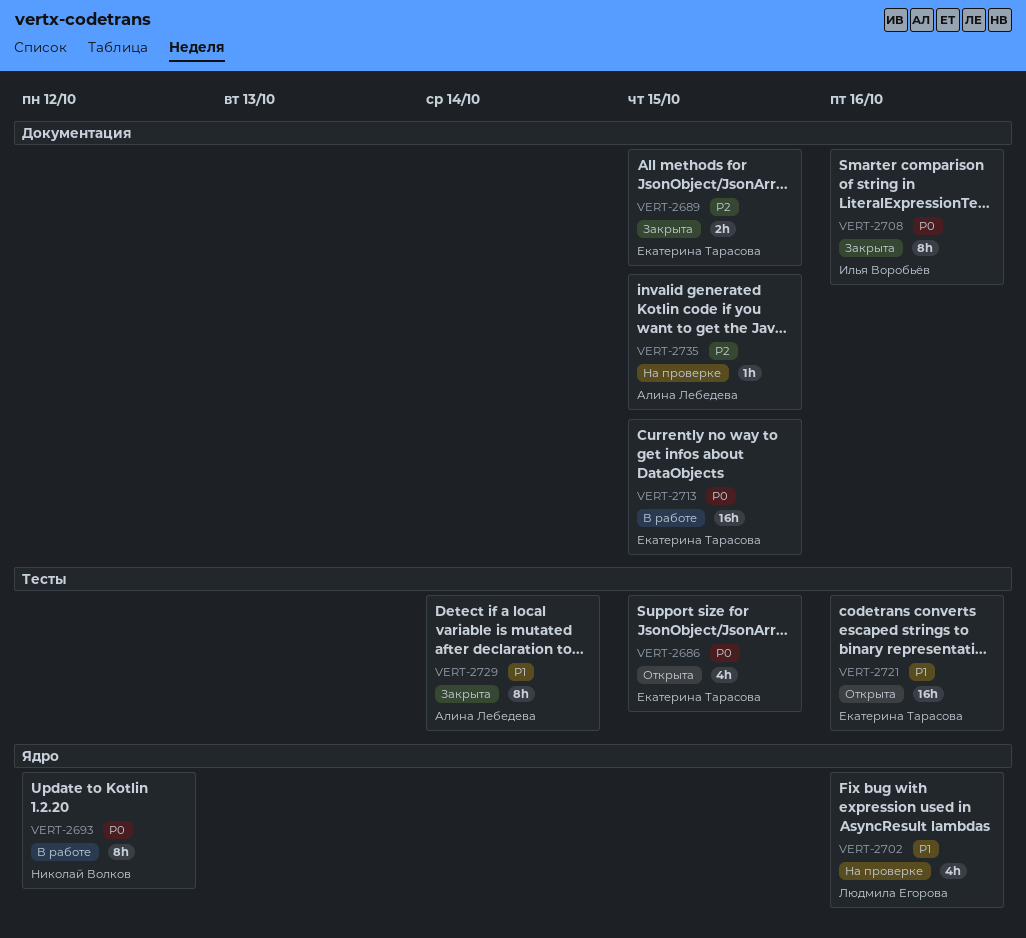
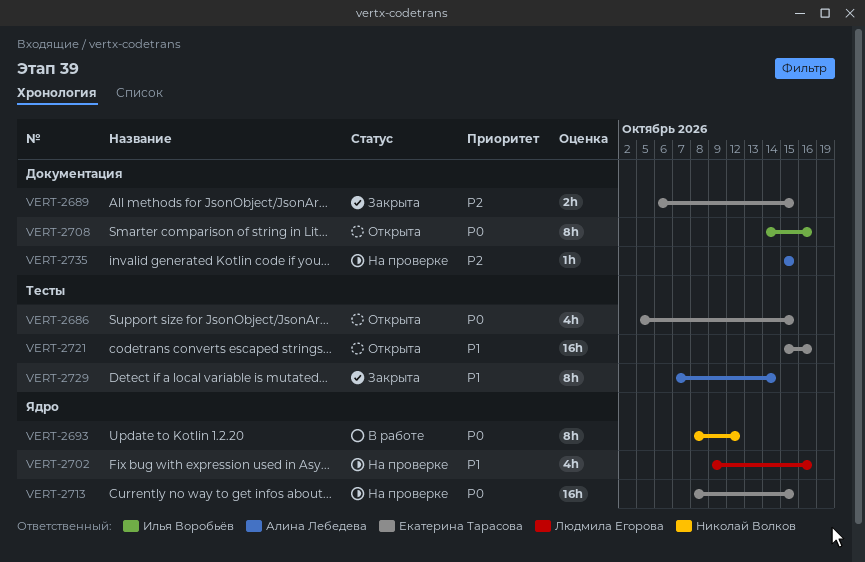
VERT-2708, status: Закрыта -> Открыта
VERT-2713, status: В работе -> На проверке
VERT-2713, label: Документация -> Ядро

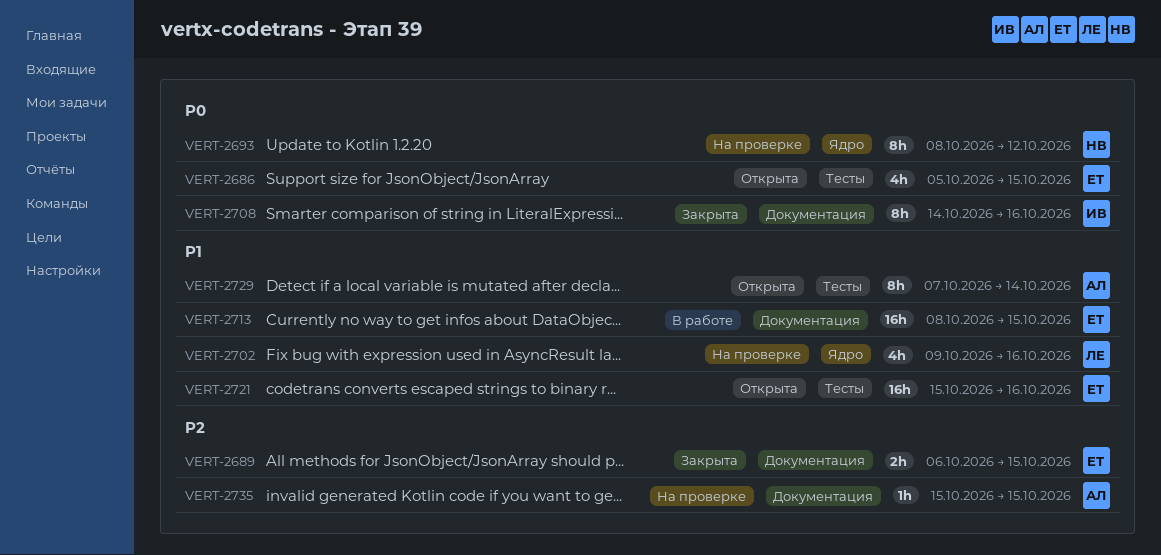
VERT-2693, status: В работе -> На проверке
VERT-2708, status: Открыта -> Закрыта
VERT-2713, status: На проверке -> В работе
VERT-2713, priority: P0 -> P1
VERT-2713, label: Ядро -> Документация
VERT-2729, status: Закрыта -> Открыта

